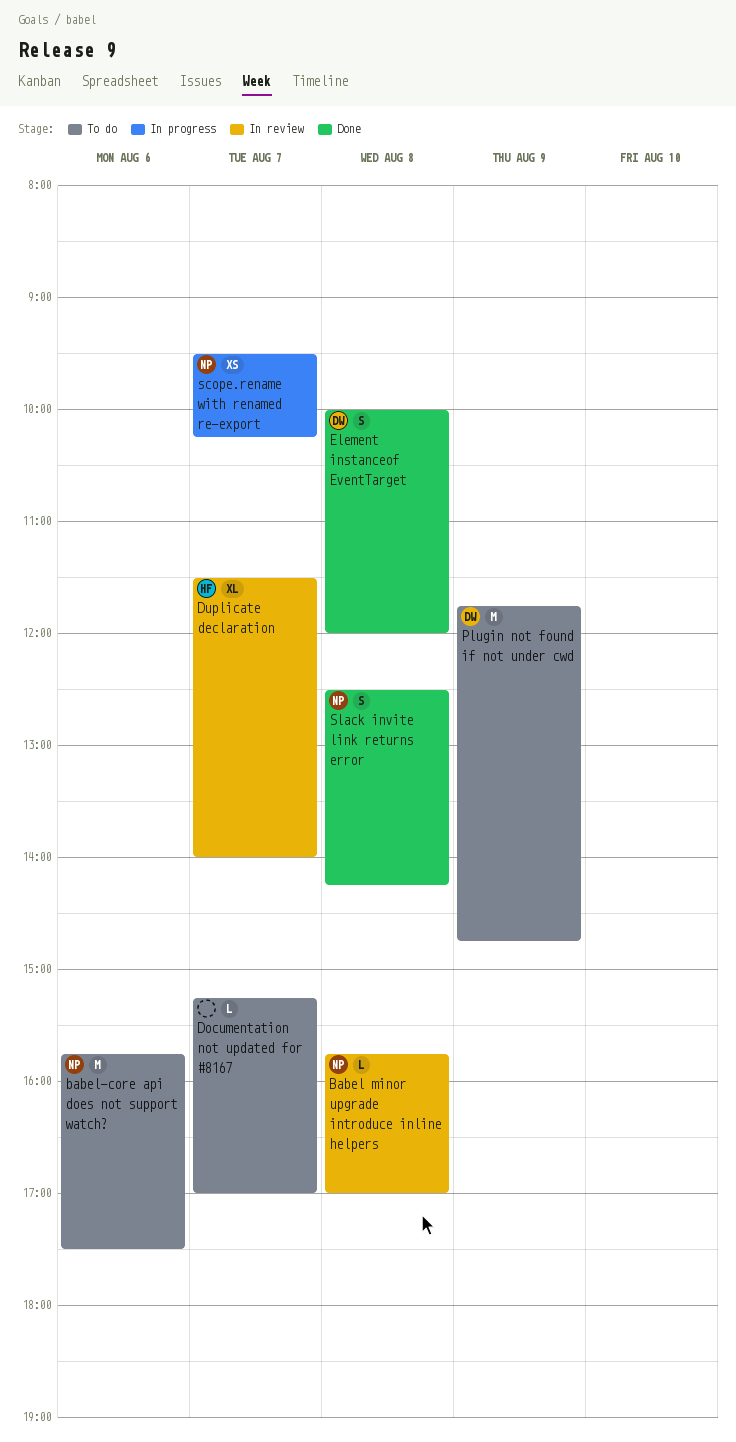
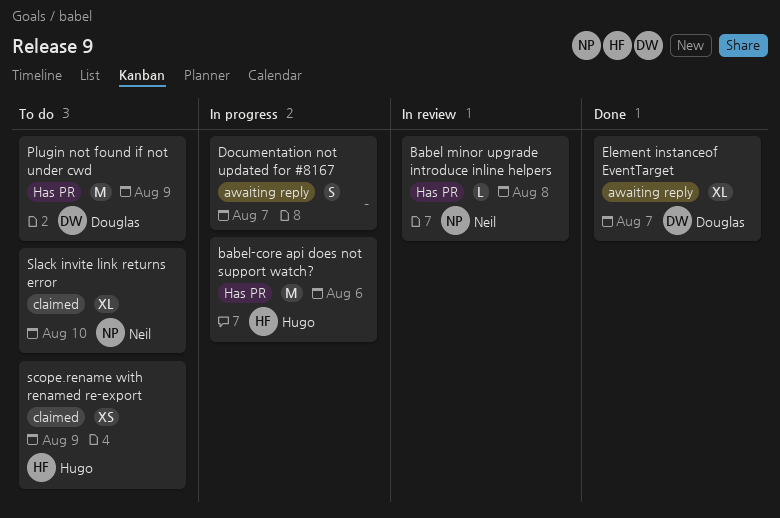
babel-core api does not support watch?, status: To do -> In progress
babel-core api does not support watch?, owner: Neil -> Hugo
Documentation not updated for #8167, status: To do -> In progress
Documentation not updated for #8167, estimate: L -> S
Duplicate declaration: present -> none
Element instanceof EventTarget, estimate: S -> XL
Element instanceof EventTarget, day: Aug 8 -> Aug 7
scope.rename with renamed re-export, status: In progress -> To do
scope.rename with renamed re-export, owner: Neil -> Hugo
scope.rename with renamed re-export, day: Aug 7 -> Aug 9
Slack invite link returns error, status: Done -> To do
Slack invite link returns error, estimate: S -> XL
Slack invite link returns error, day: Aug 8 -> Aug 10

